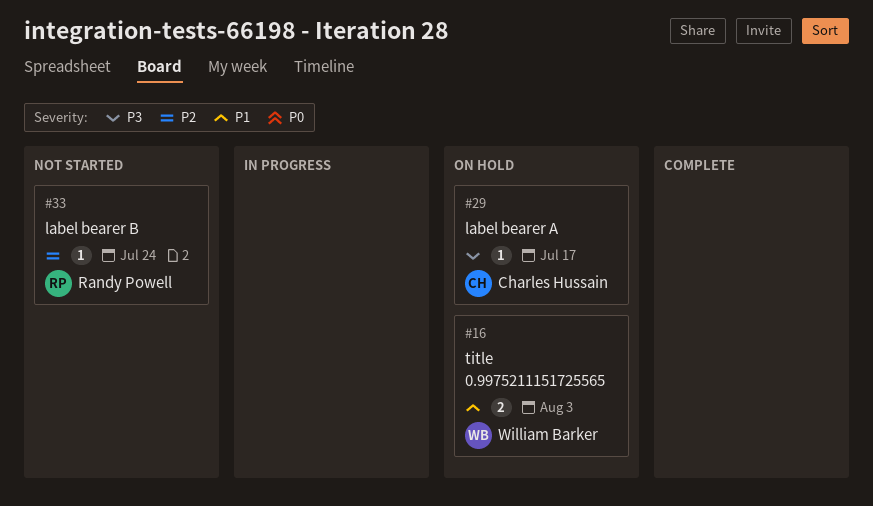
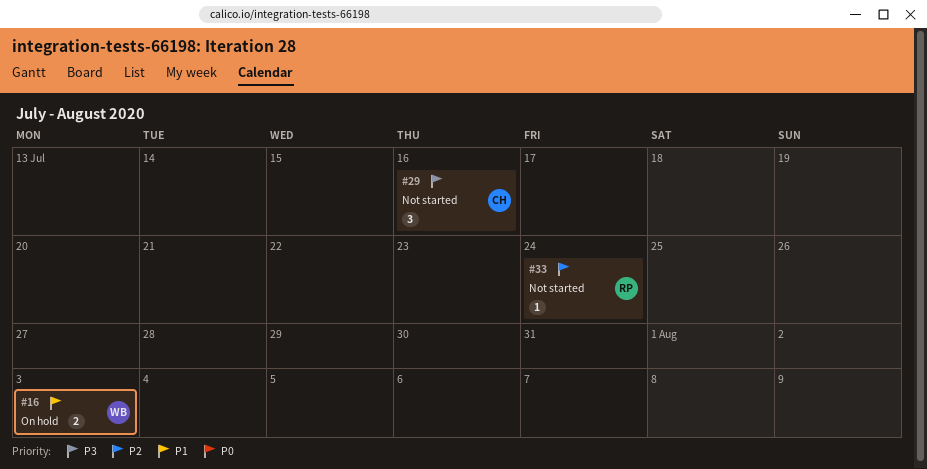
#29, status: On hold -> Not started
#29, estimate: 1 -> 3
#29, due: Jul 17 -> Jul 16

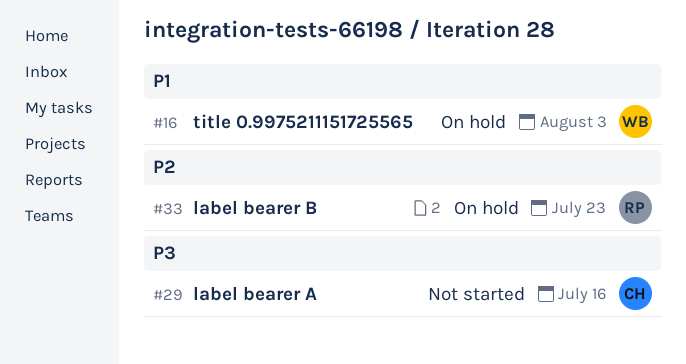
#33, status: Not started -> On hold
#33, due: Jul 24 -> Jul 23

